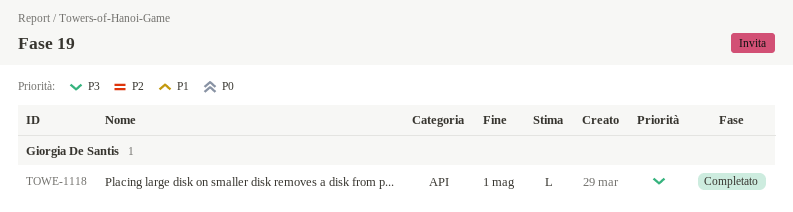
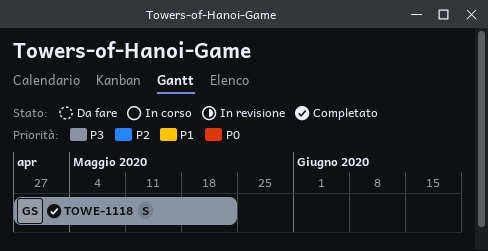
TOWE-1118, estimate: L -> S
TOWE-1118, due: May 1 -> May 22

